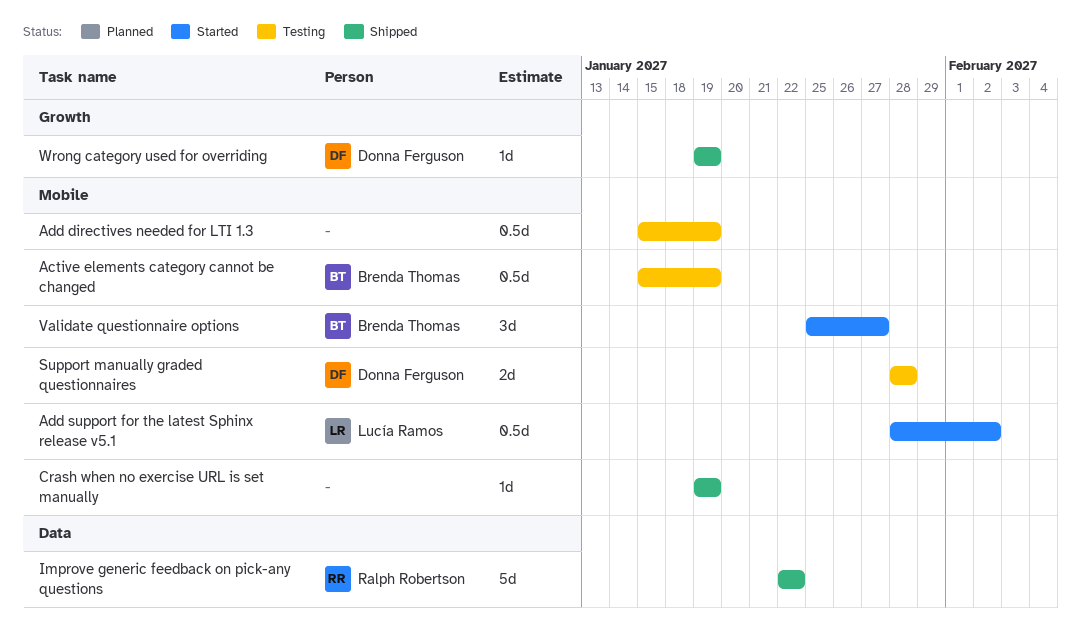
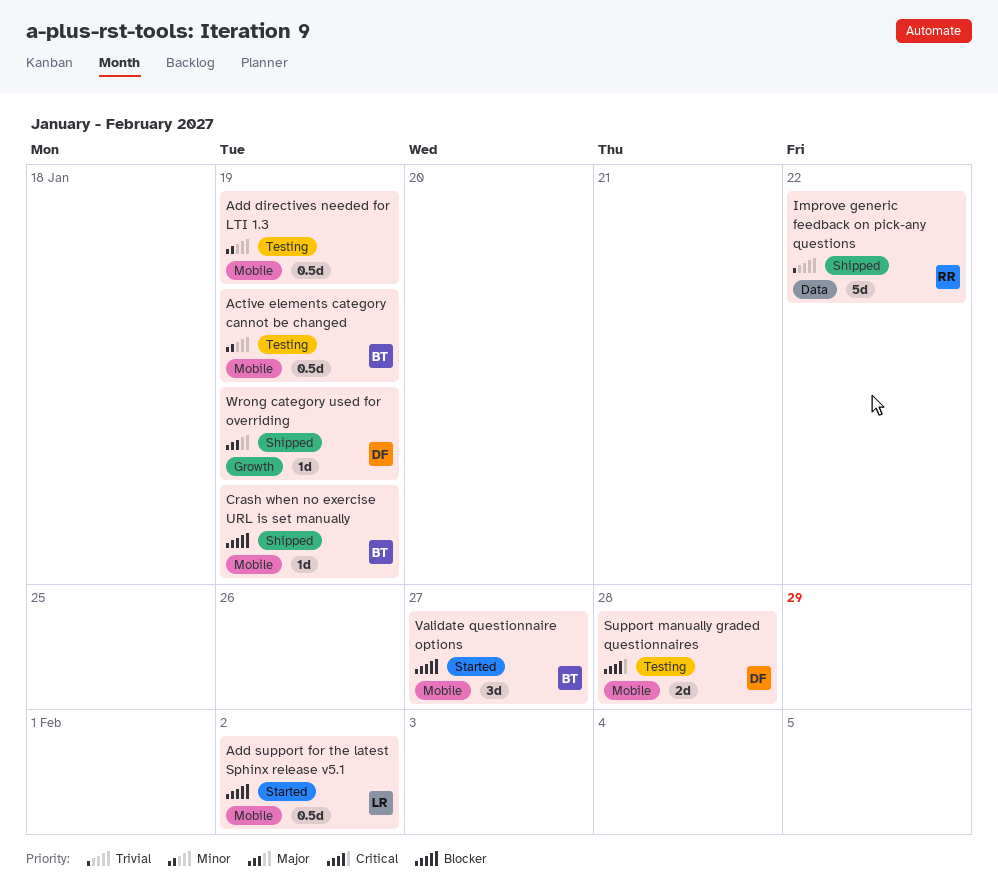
Crash when no exercise URL is set manually, owner: none -> Brenda Thomas

